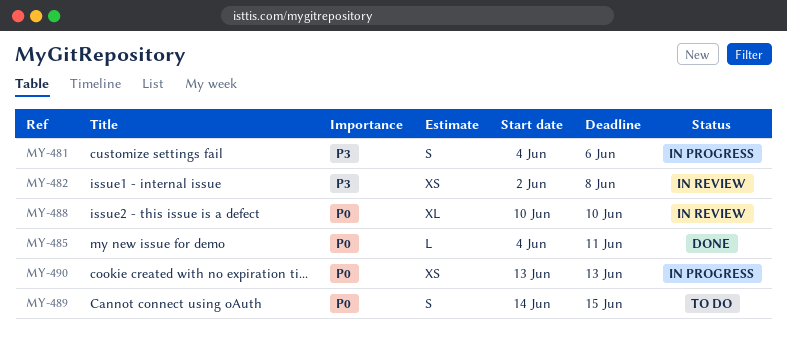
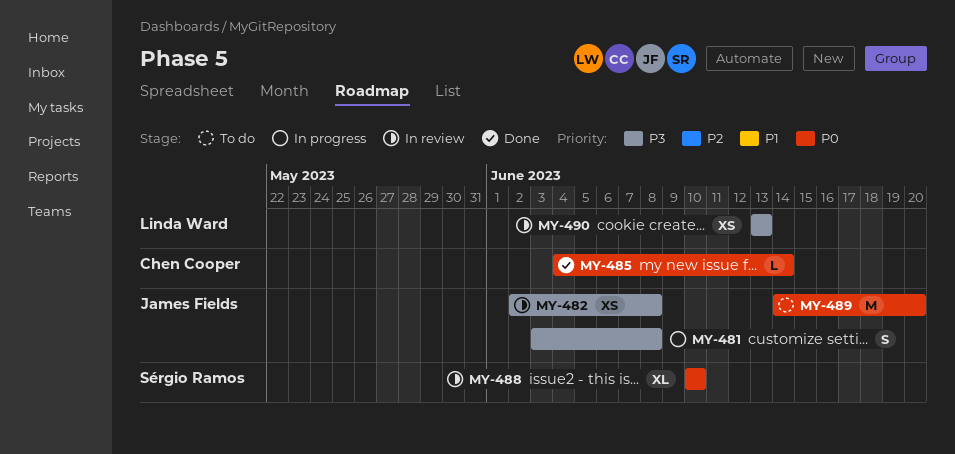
MY-481, start: Jun 4 -> Jun 3
MY-481, due: Jun 6 -> Jun 8
MY-485, due: Jun 11 -> Jun 14
MY-489, estimate: S -> M
MY-489, due: Jun 15 -> Jun 20
MY-490, status: In progress -> In review
MY-490, priority: P0 -> P3

